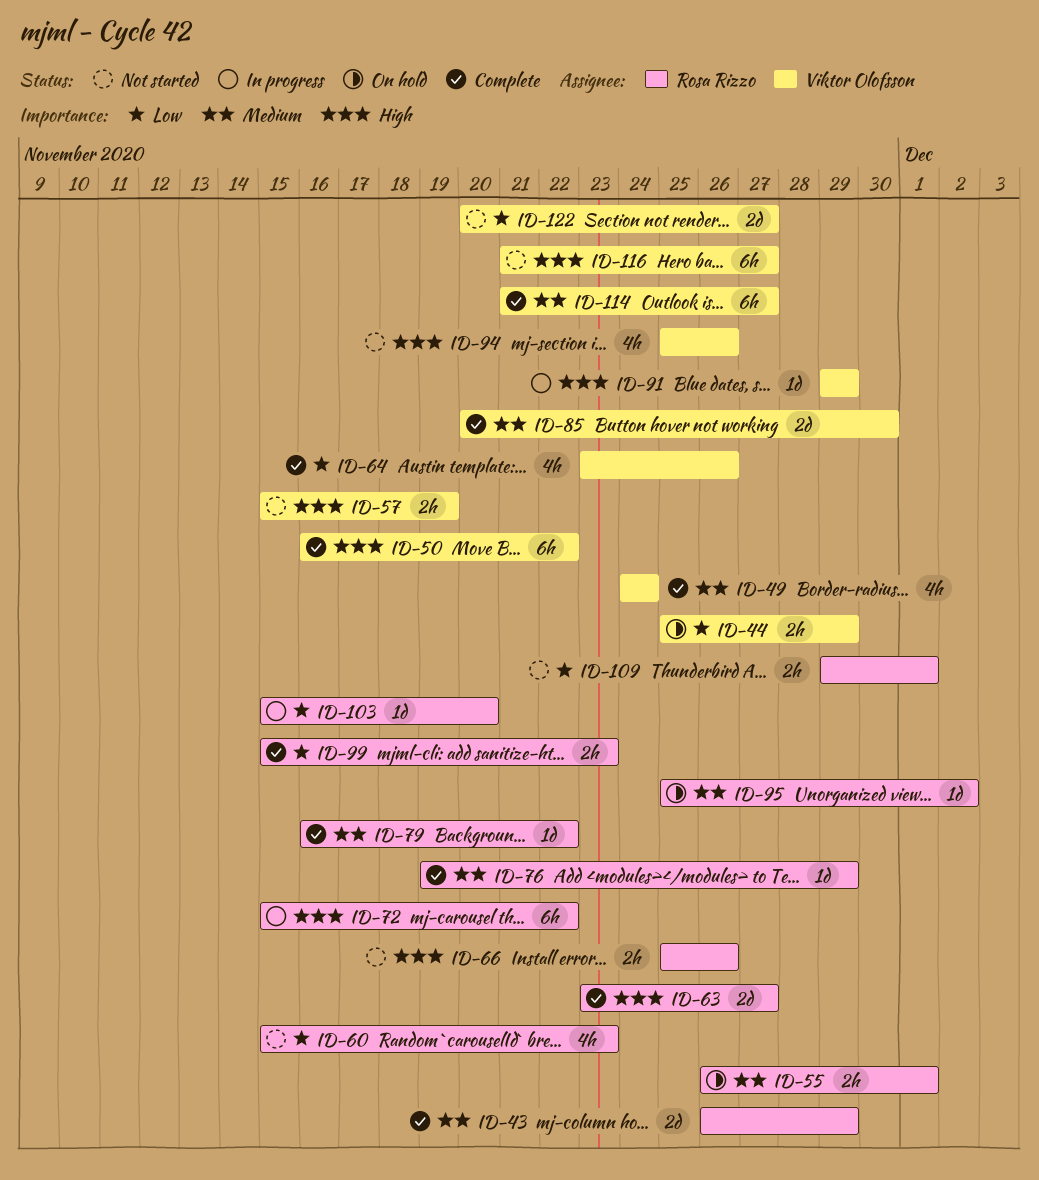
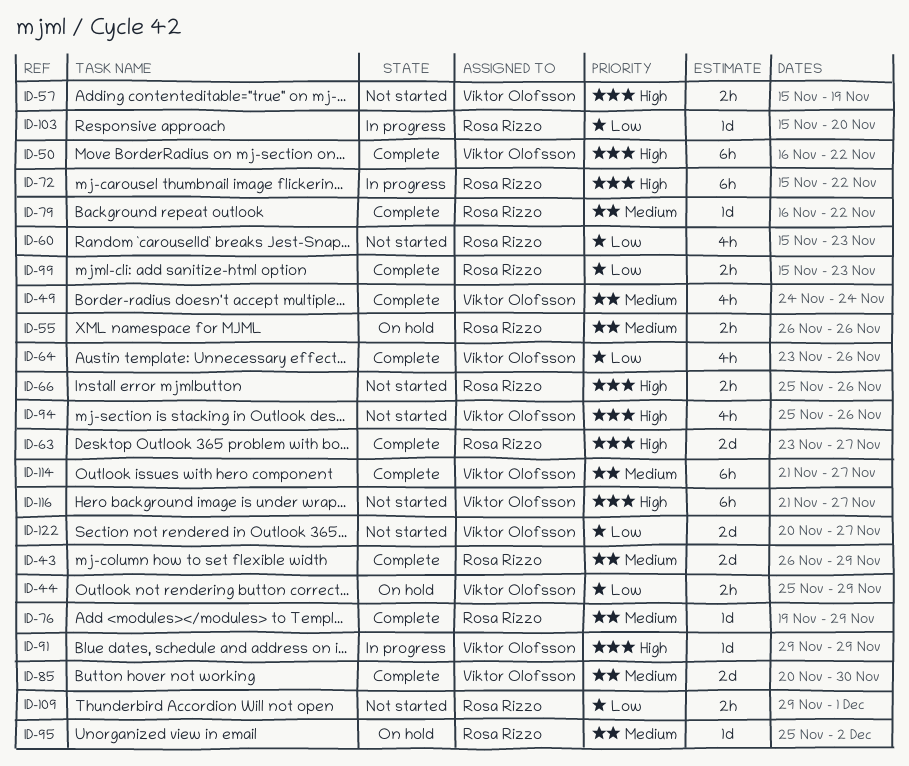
ID-55, due: Dec 1 -> Nov 26

